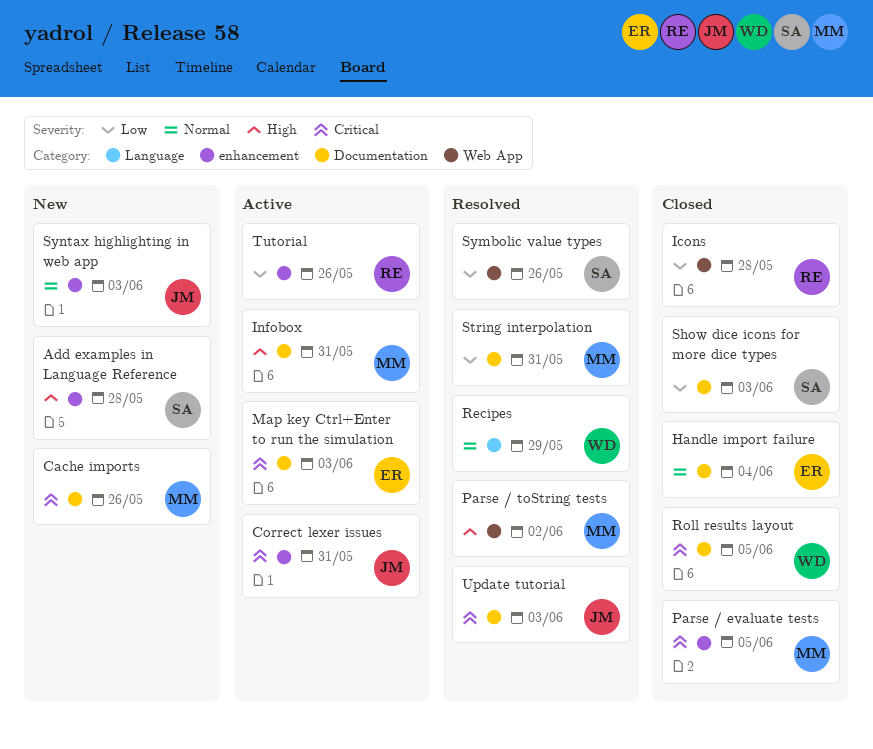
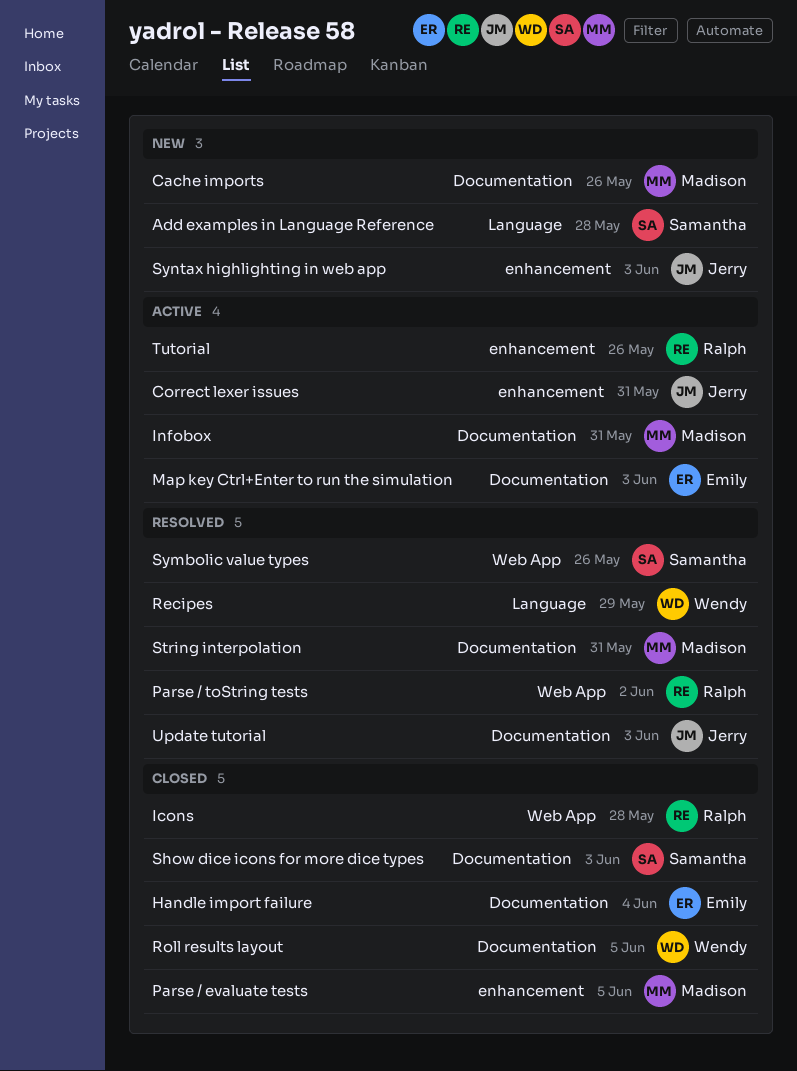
Add examples in Language Reference, label: enhancement -> Language
Parse / toString tests, owner: Madison -> Ralph

